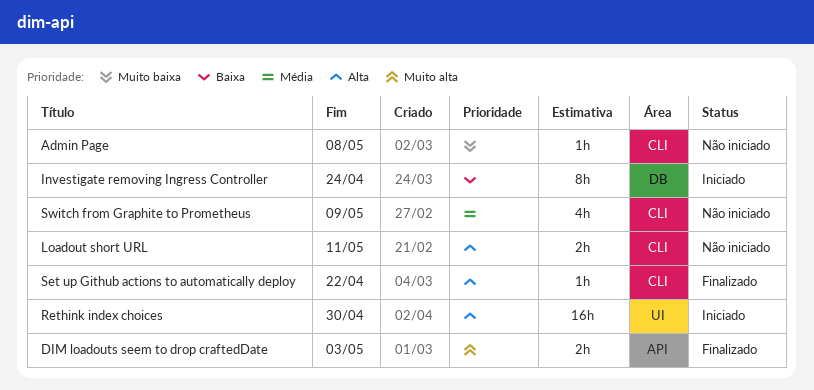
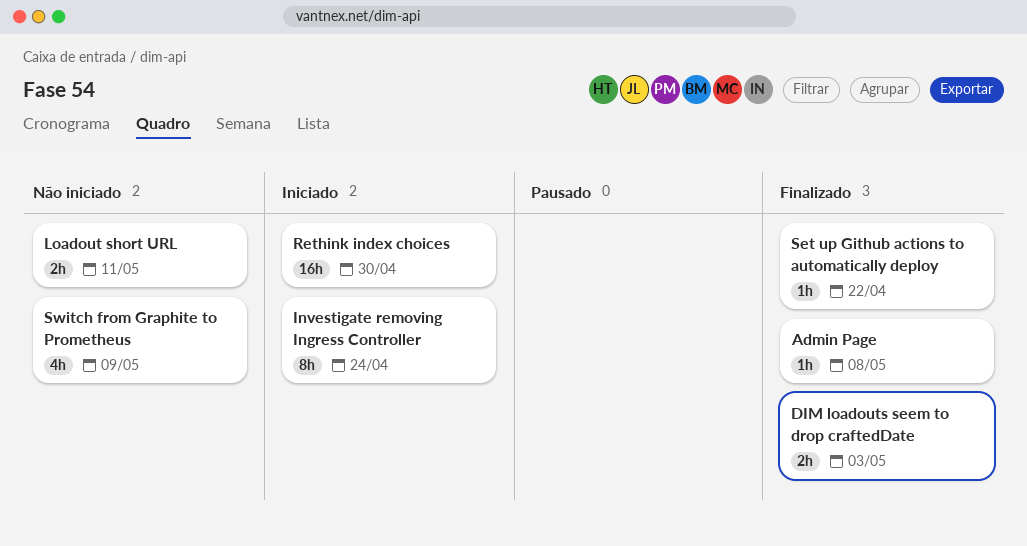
Admin Page, status: Não iniciado -> Finalizado

